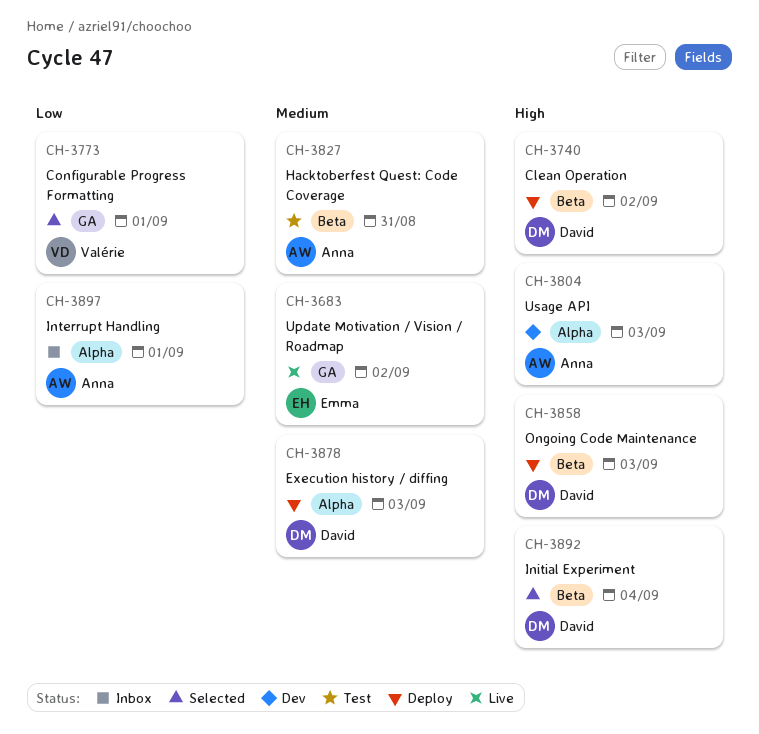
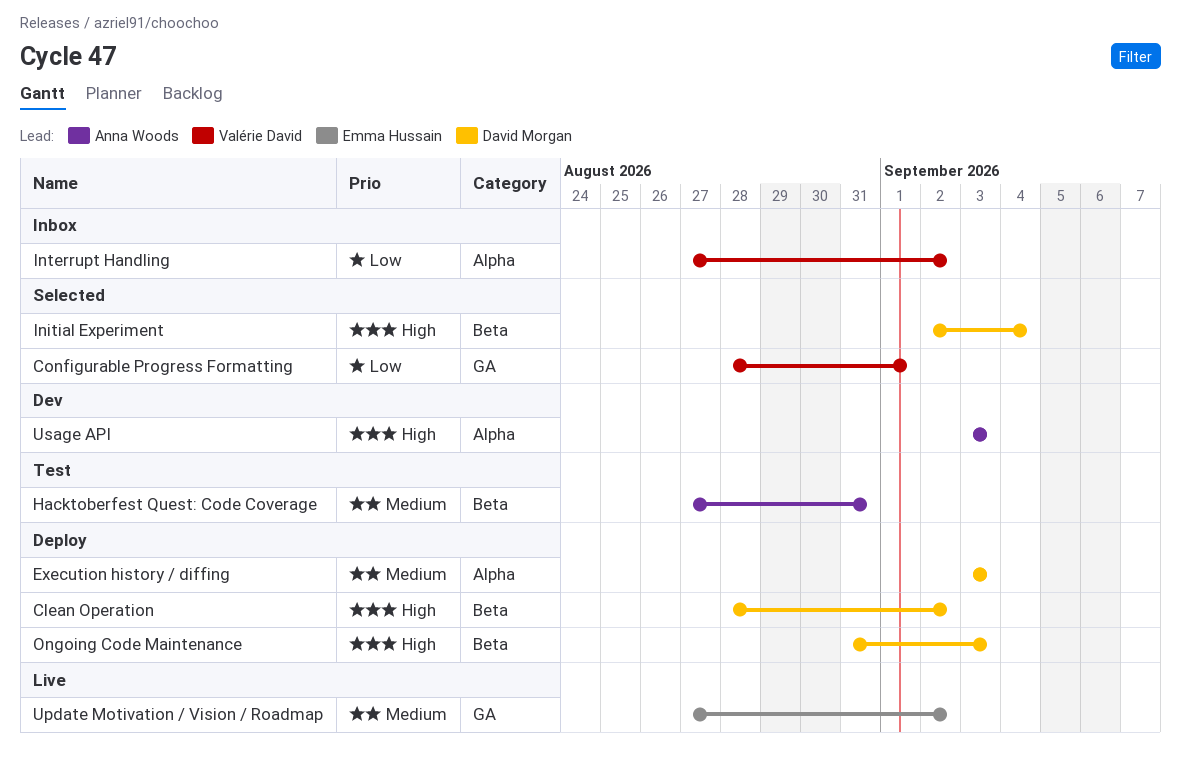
Interrupt Handling, owner: Anna Woods -> Valérie David
Interrupt Handling, due: Sep 1 -> Sep 2

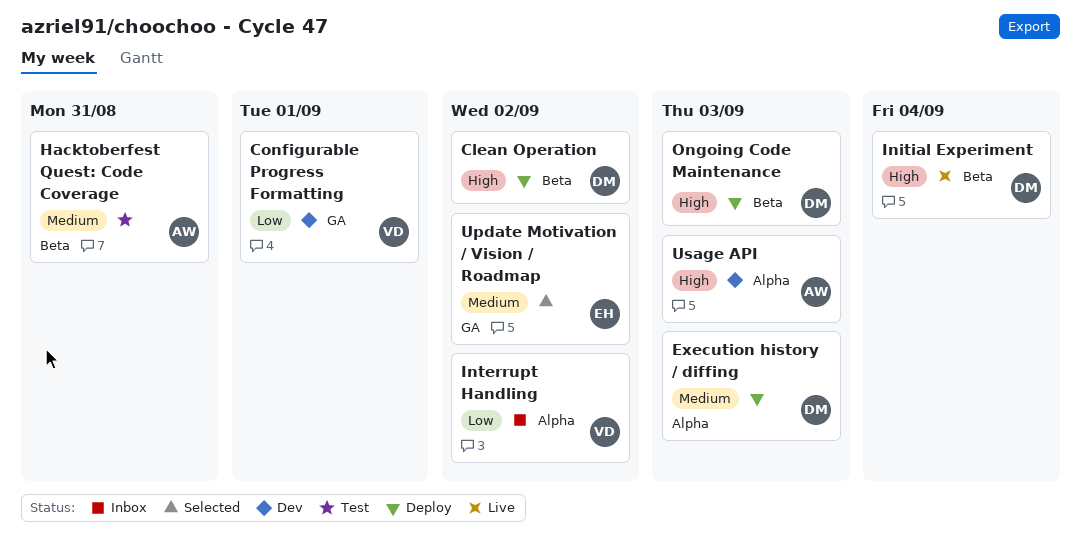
Configurable Progress Formatting, status: Selected -> Dev
Initial Experiment, status: Selected -> Live
Update Motivation / Vision / Roadmap, status: Live -> Selected

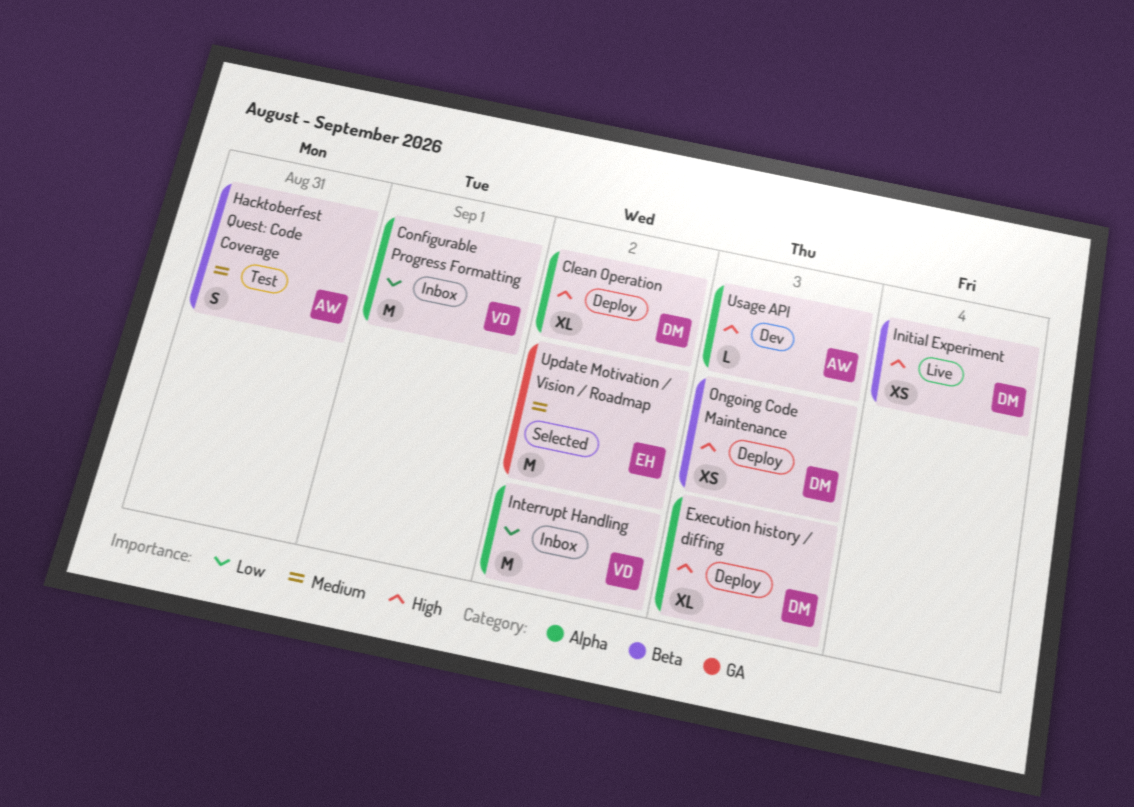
Clean Operation, label: Beta -> Alpha
Configurable Progress Formatting, status: Dev -> Inbox
Configurable Progress Formatting, label: GA -> Alpha
Execution history / diffing, priority: Medium -> High

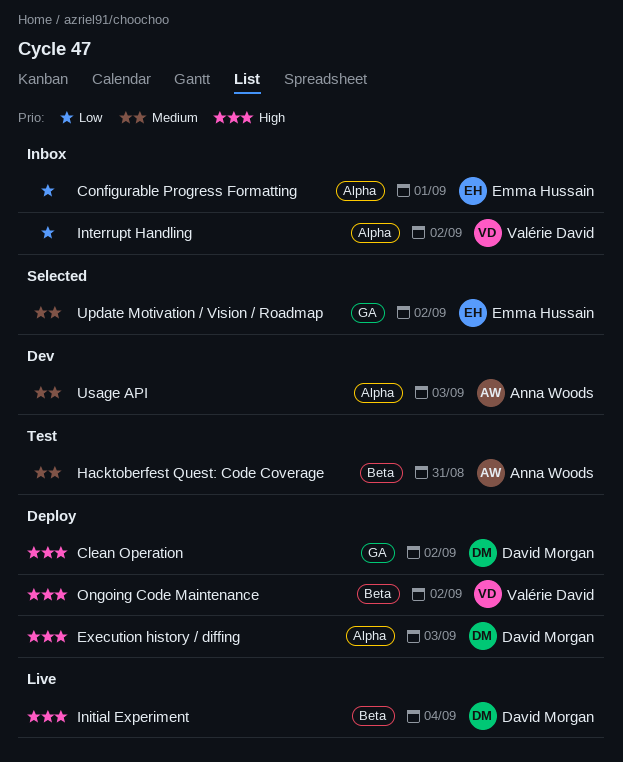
Clean Operation, label: Alpha -> GA
Configurable Progress Formatting, owner: Valérie David -> Emma Hussain
Ongoing Code Maintenance, owner: David Morgan -> Valérie David
Ongoing Code Maintenance, due: Sep 3 -> Sep 2
Usage API, priority: High -> Medium

